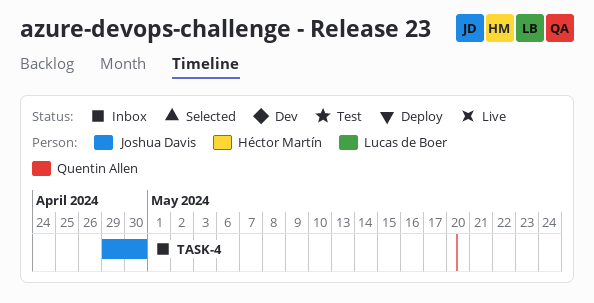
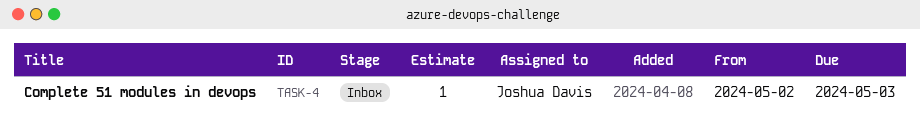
TASK-4, start: Apr 29 -> May 2
TASK-4, due: Apr 30 -> May 3

